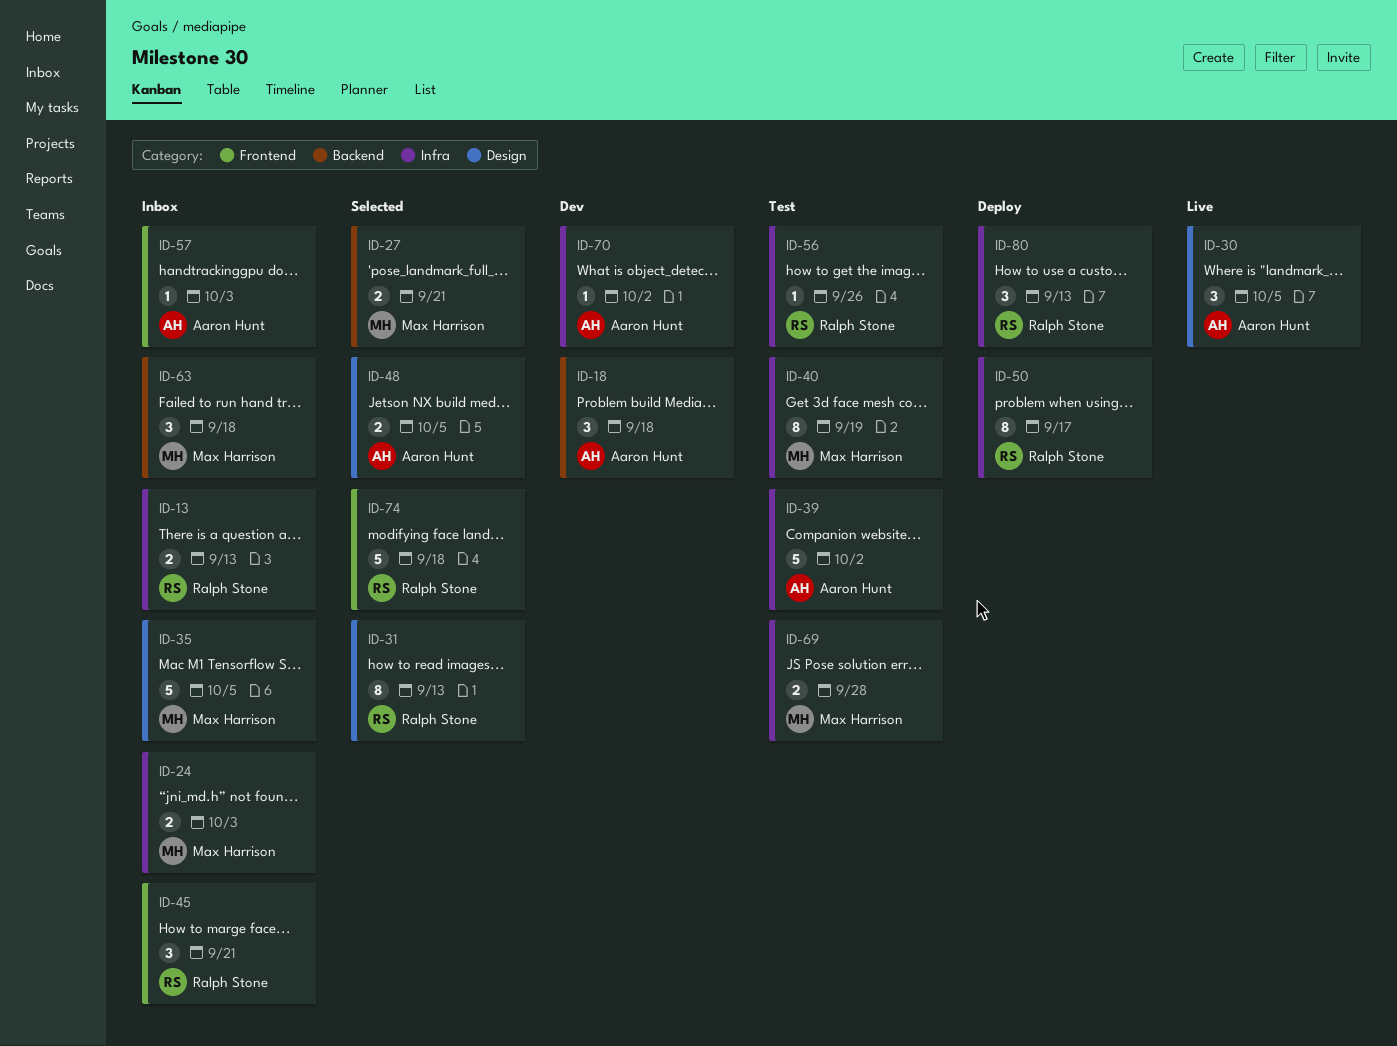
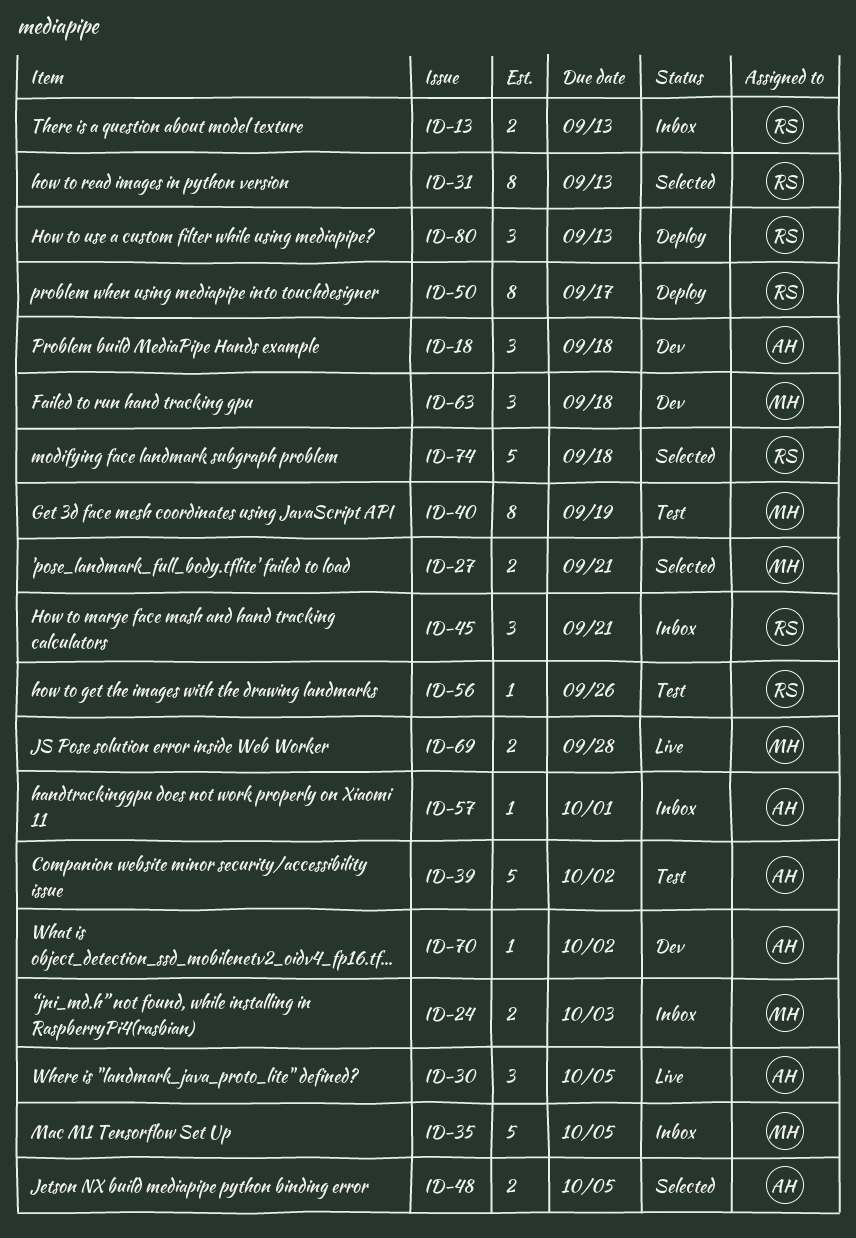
ID-57, due: Oct 3 -> Oct 1
ID-63, status: Inbox -> Dev
ID-69, status: Test -> Live

